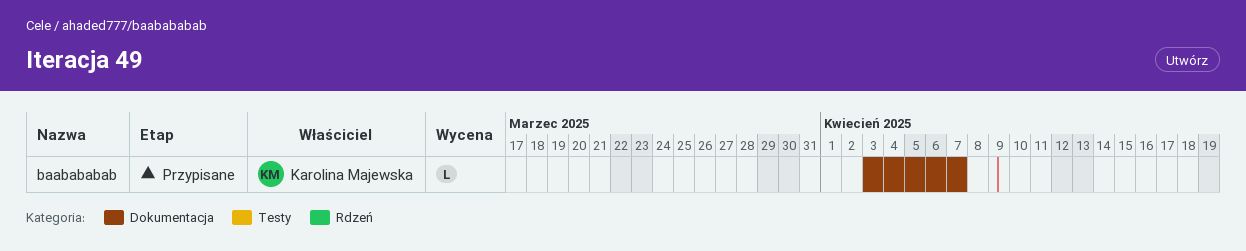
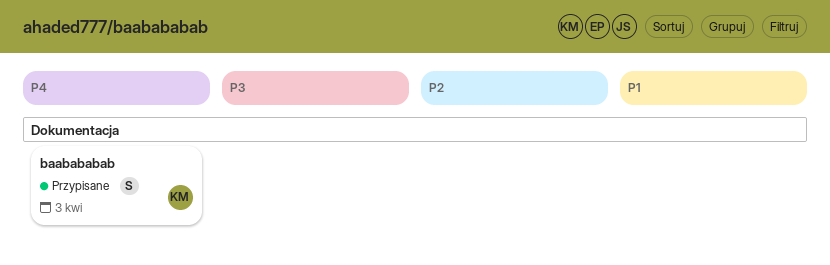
baabababab, estimate: L -> S
baabababab, due: Apr 7 -> Apr 3

